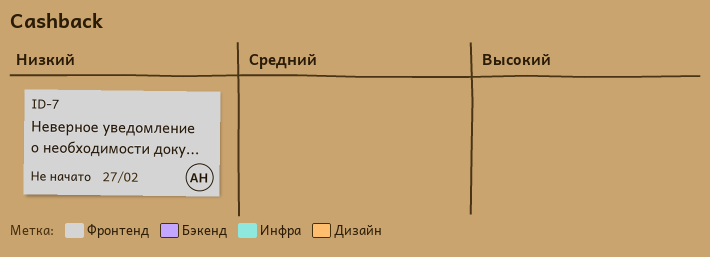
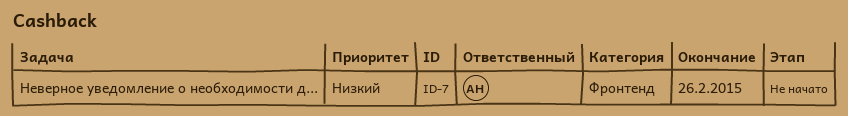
ID-7, due: Feb 27 -> Feb 26

